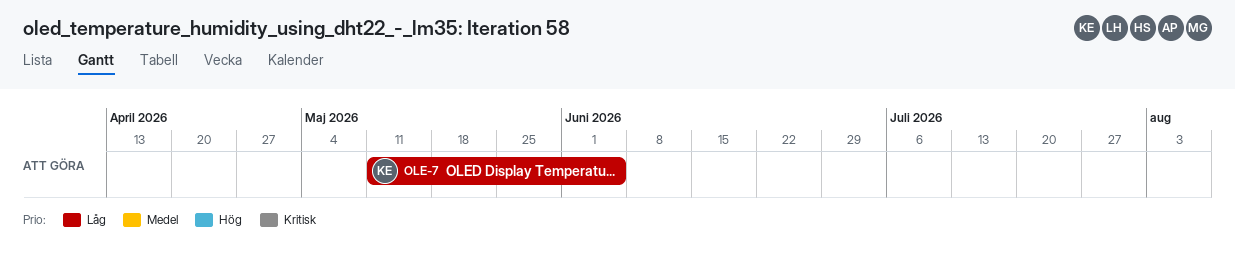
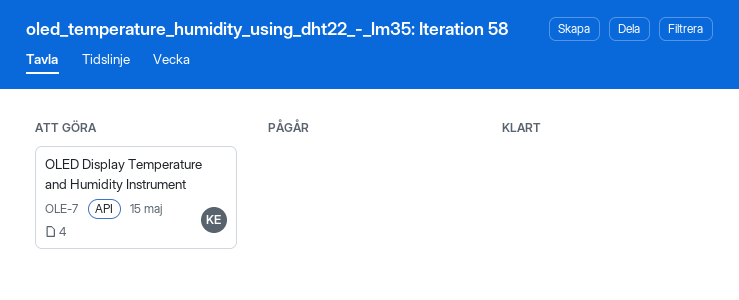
OLE-7, due: Jun 5 -> May 15

